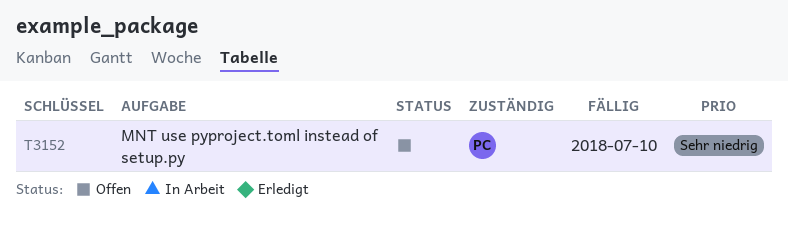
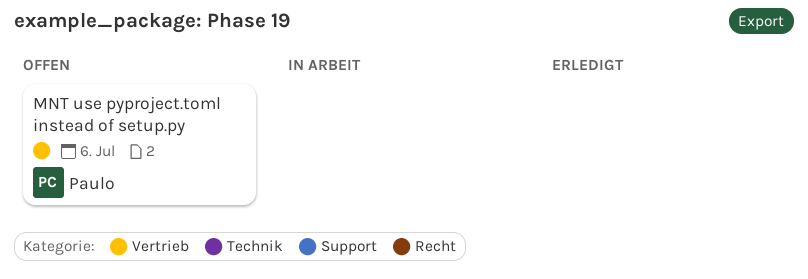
MNT use pyproject.toml instead of setup.py, due: Jul 10 -> Jul 6

